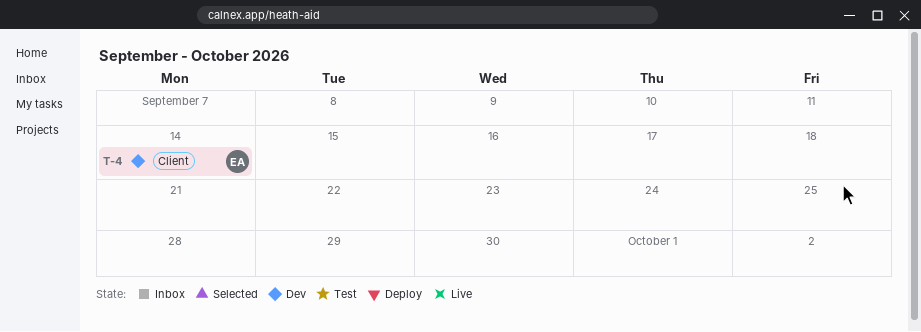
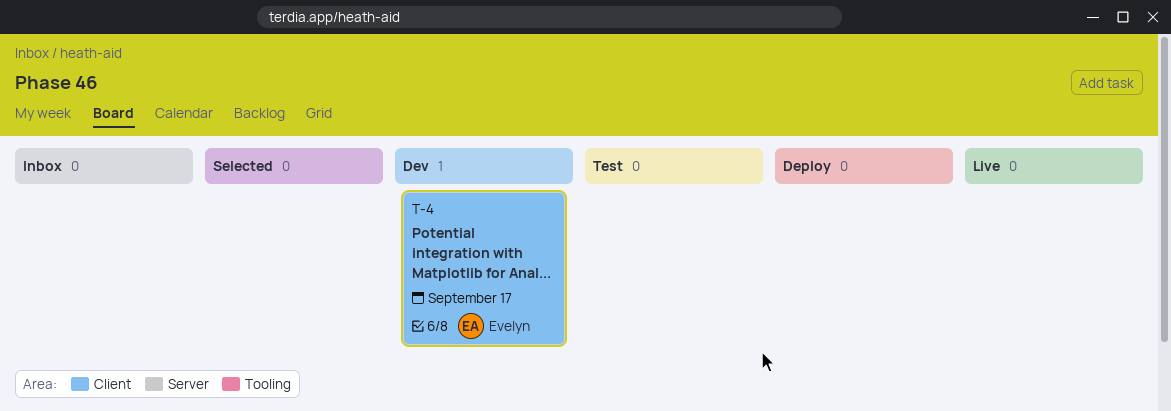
T-4, due: Sep 14 -> Sep 17

